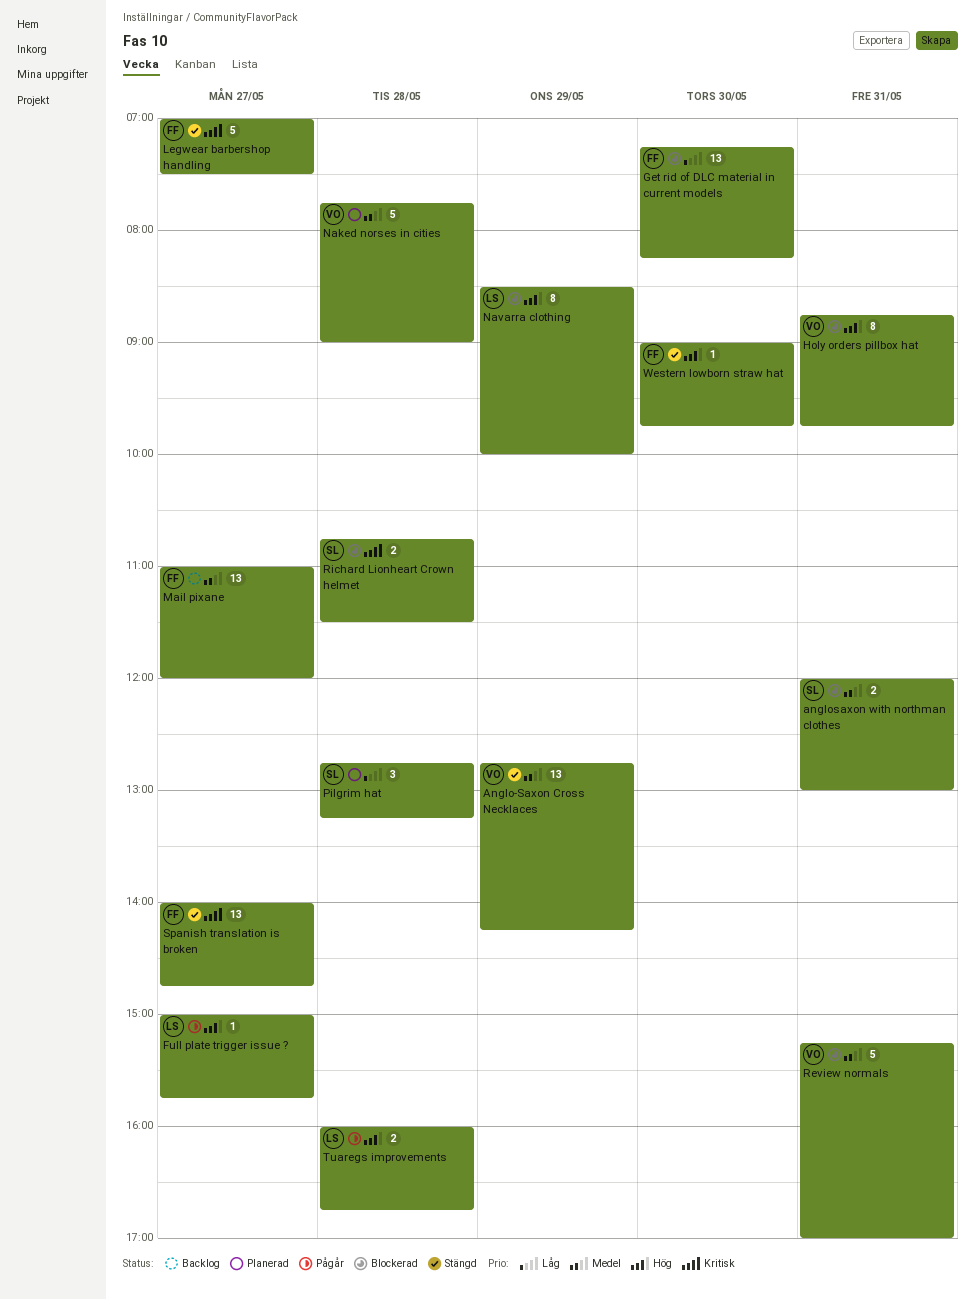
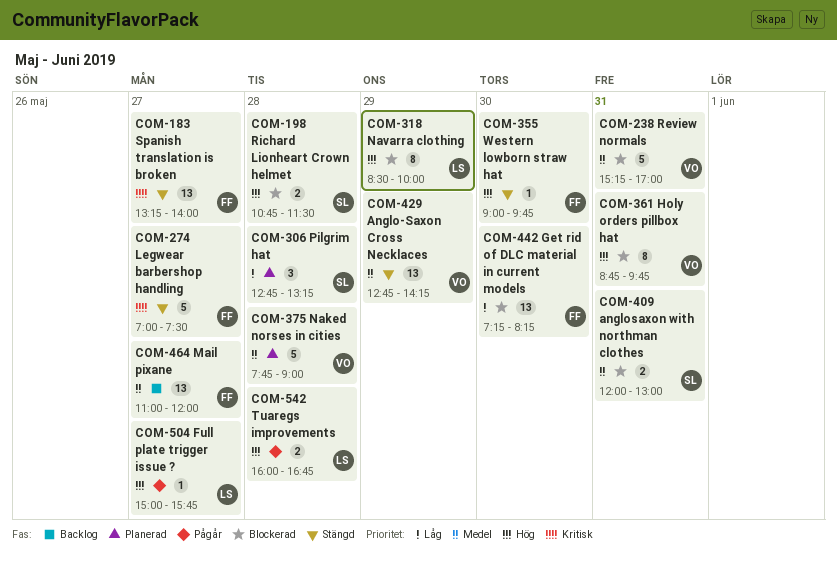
Richard Lionheart Crown helmet, priority: Kritisk -> Hög
Spanish translation is broken, begins: 14:00 -> 13:15
Spanish translation is broken, ends: 14:45 -> 14:00

